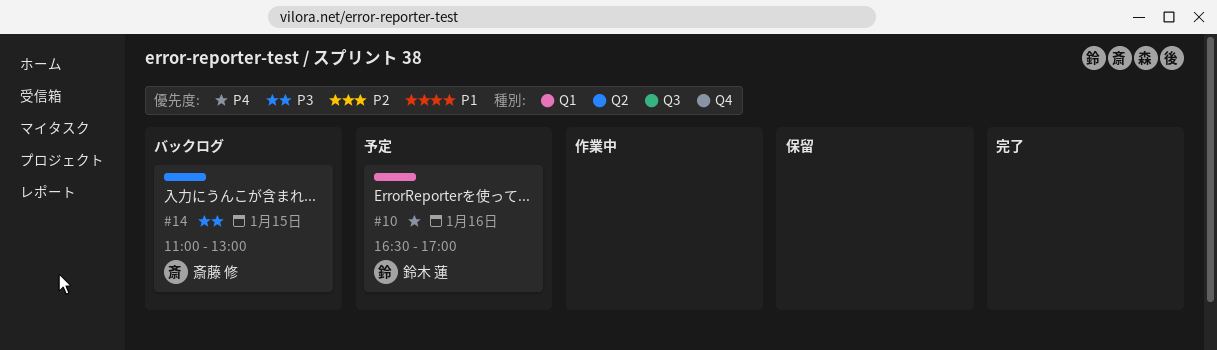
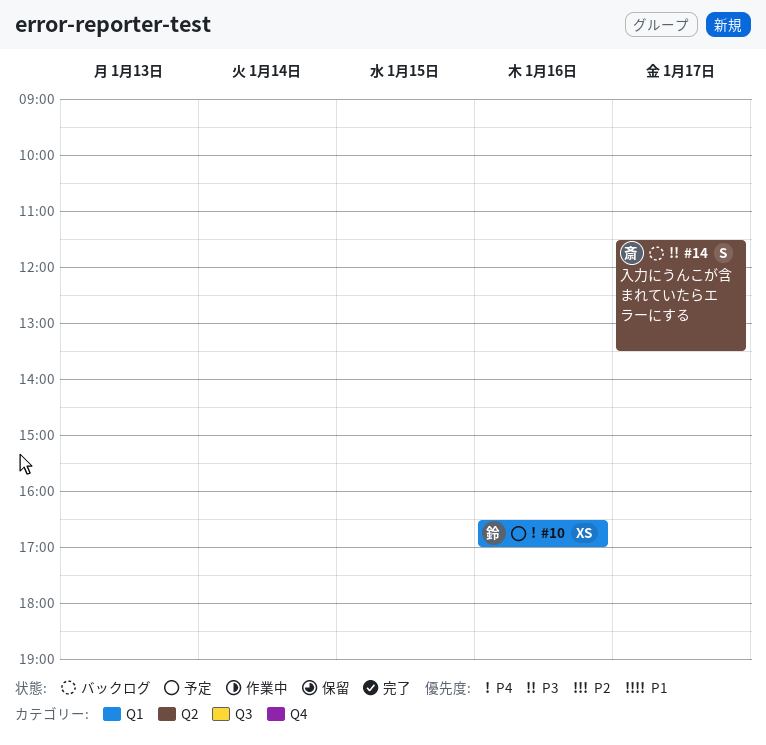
#14, day: Jan 15 -> Jan 17
#14, begins: 11:00 -> 11:30
#14, ends: 13:00 -> 13:30

